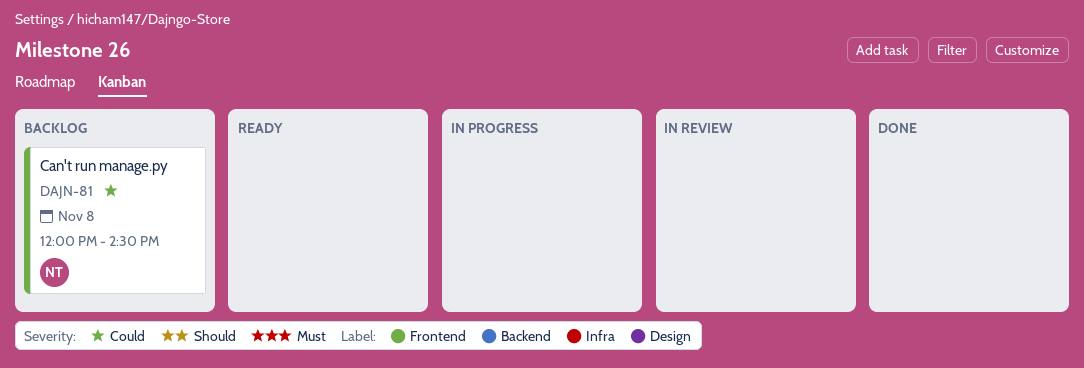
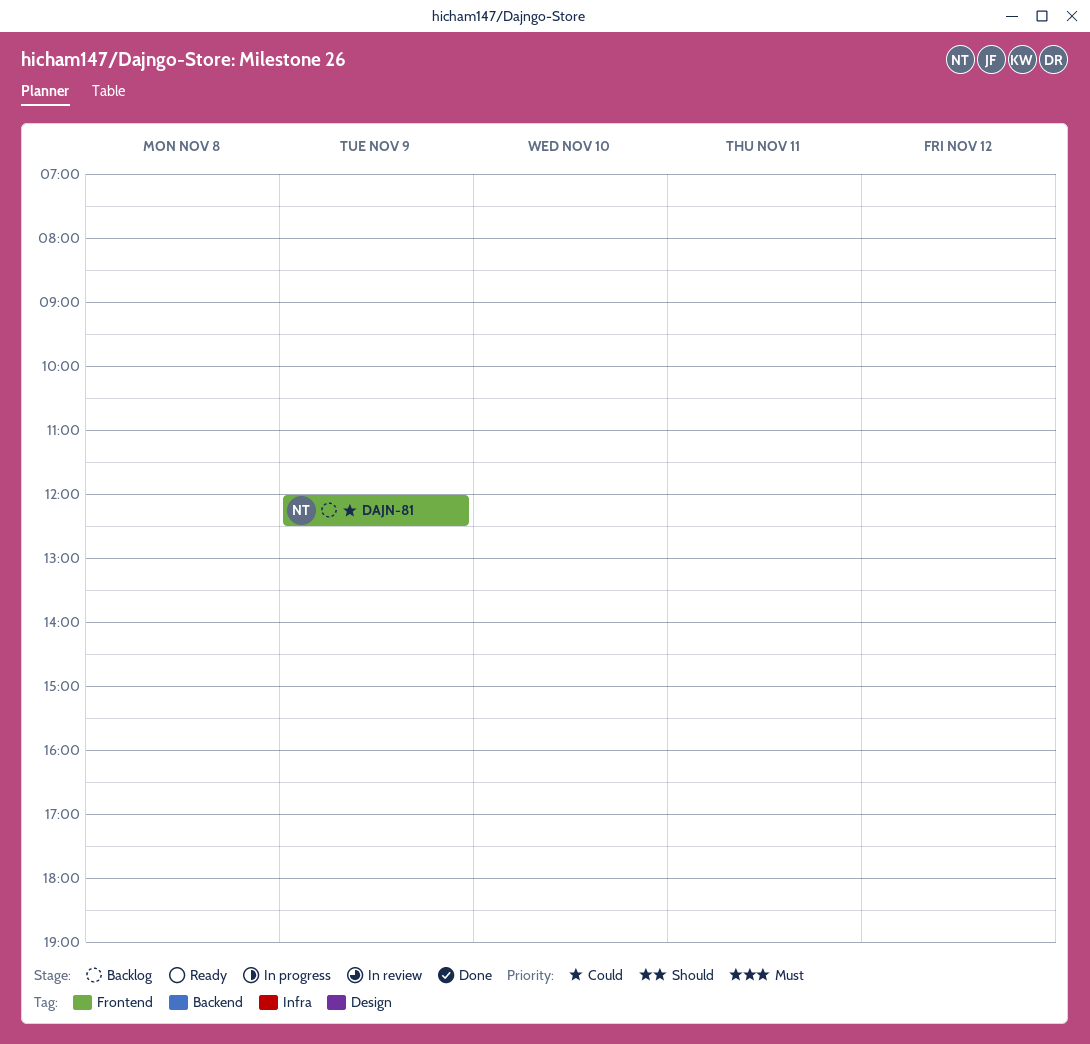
DAJN-81, day: Nov 8 -> Nov 9
DAJN-81, ends: 14:30 -> 12:30

